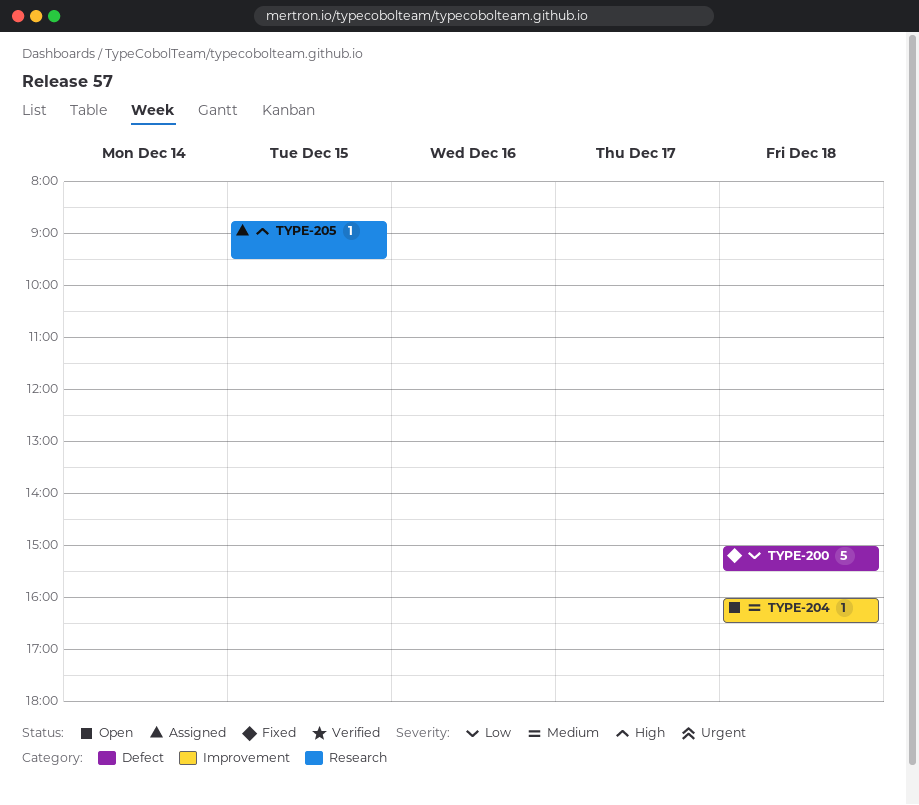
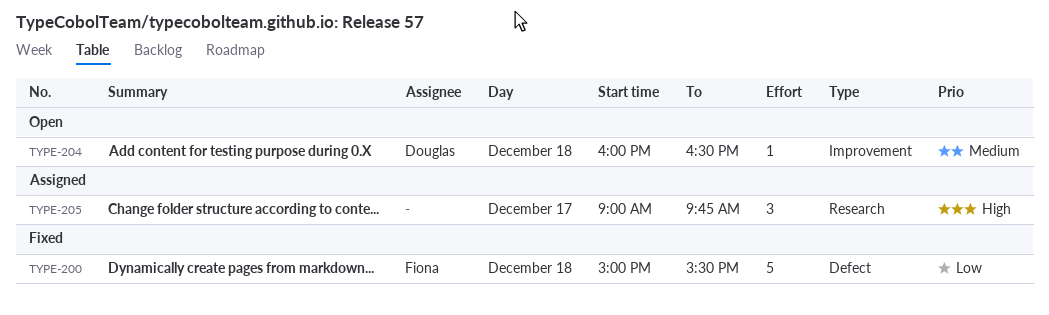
TYPE-205, estimate: 1 -> 3
TYPE-205, day: Dec 15 -> Dec 17
TYPE-205, begins: 08:45 -> 09:00
TYPE-205, ends: 09:30 -> 09:45

